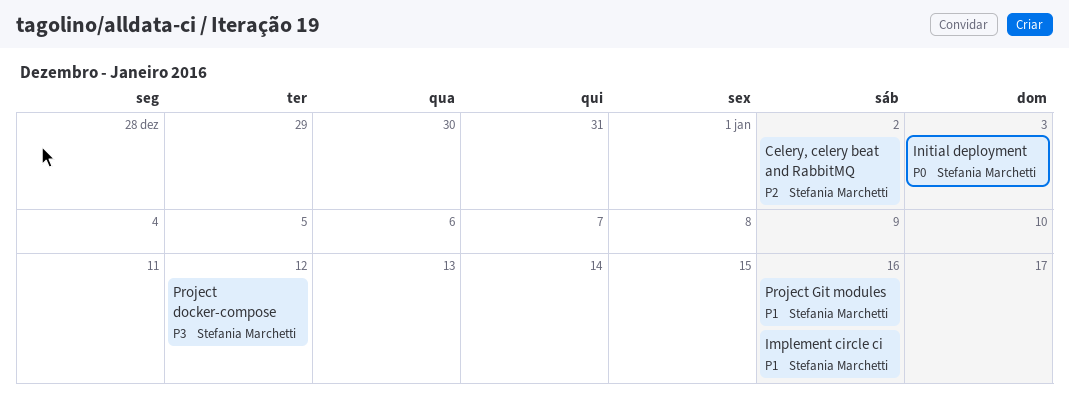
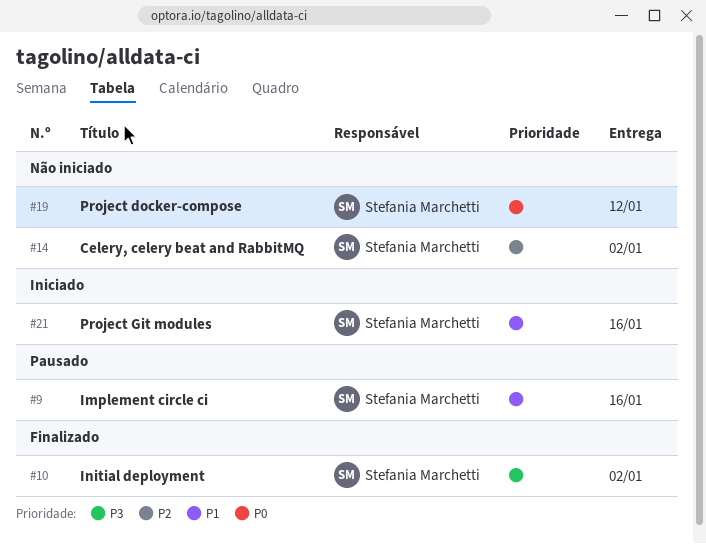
Initial deployment, priority: P0 -> P3
Initial deployment, due: Jan 3 -> Jan 2
Project docker-compose, priority: P3 -> P0

